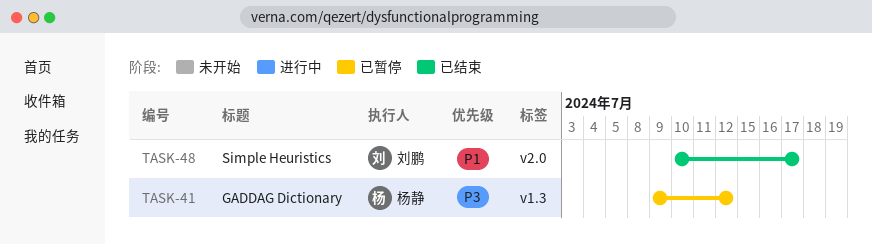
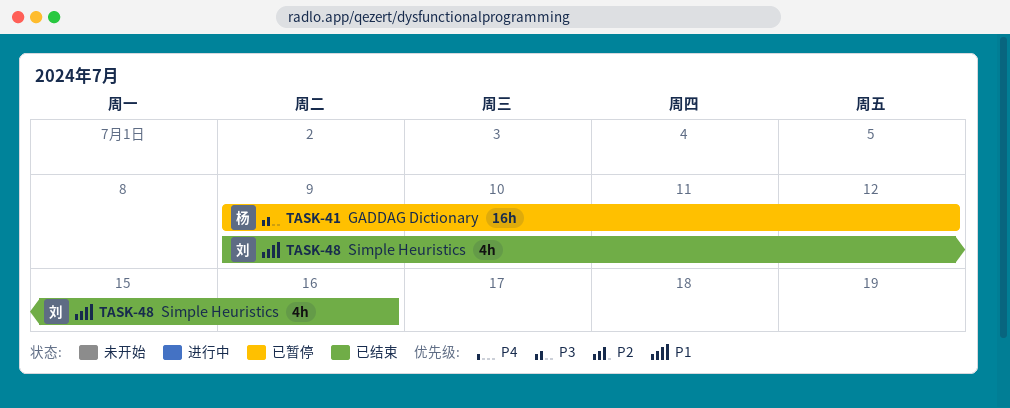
TASK-48, start: Jul 10 -> Jul 9
TASK-48, due: Jul 17 -> Jul 16

